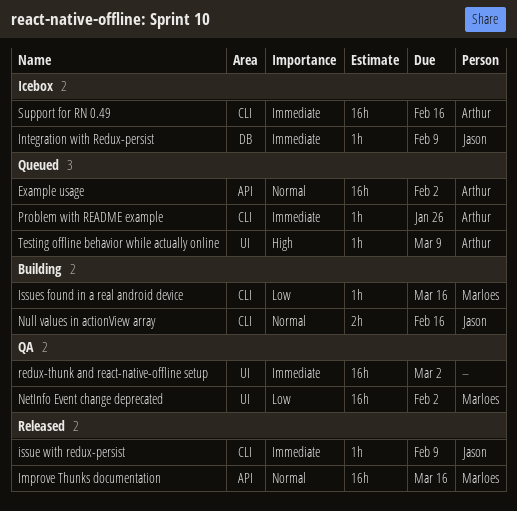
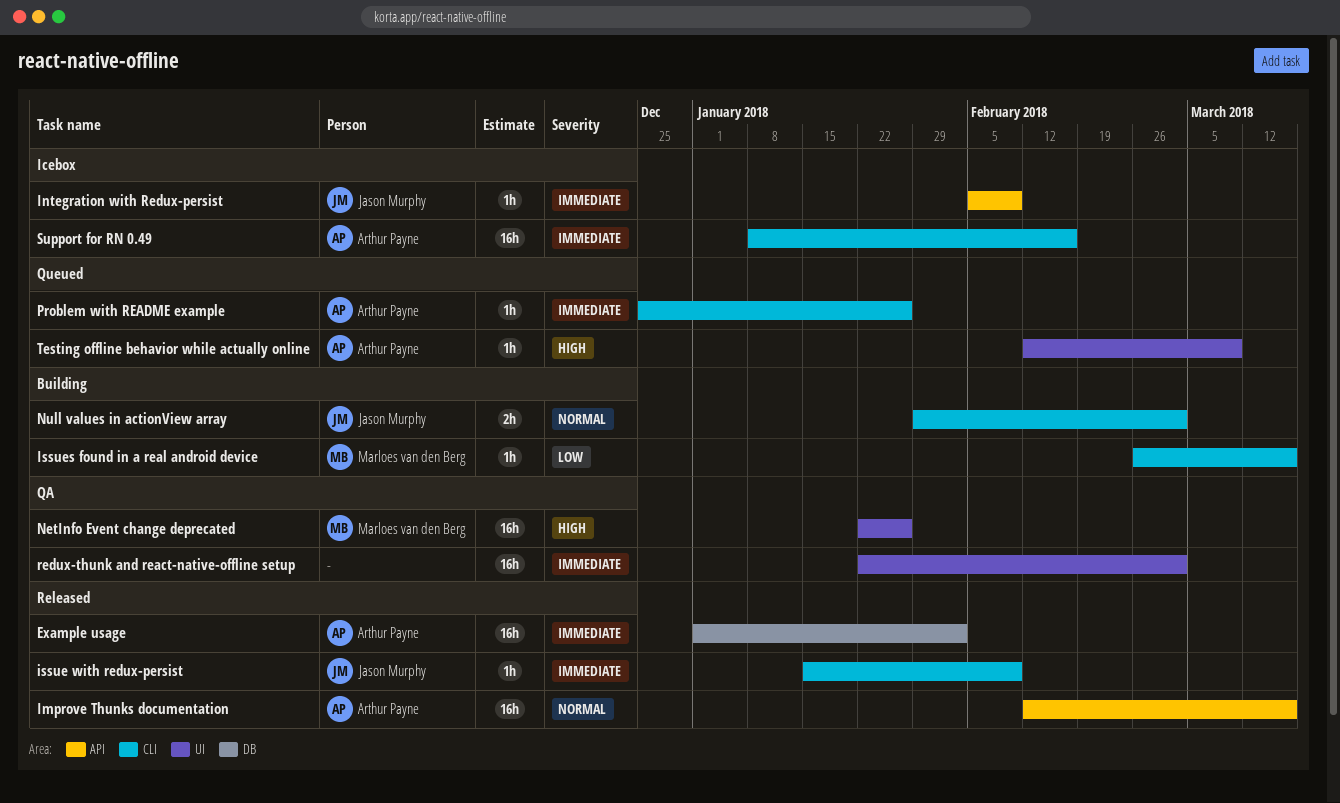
Example usage, status: Queued -> Released
Example usage, priority: Normal -> Immediate
Example usage, label: API -> DB
Improve Thunks documentation, owner: Marloes van den Berg -> Arthur Payne
Integration with Redux-persist, label: DB -> API
NetInfo Event change deprecated, priority: Low -> High
NetInfo Event change deprecated, due: Feb 2 -> Jan 26
Null values in actionView array, due: Feb 16 -> Mar 2

